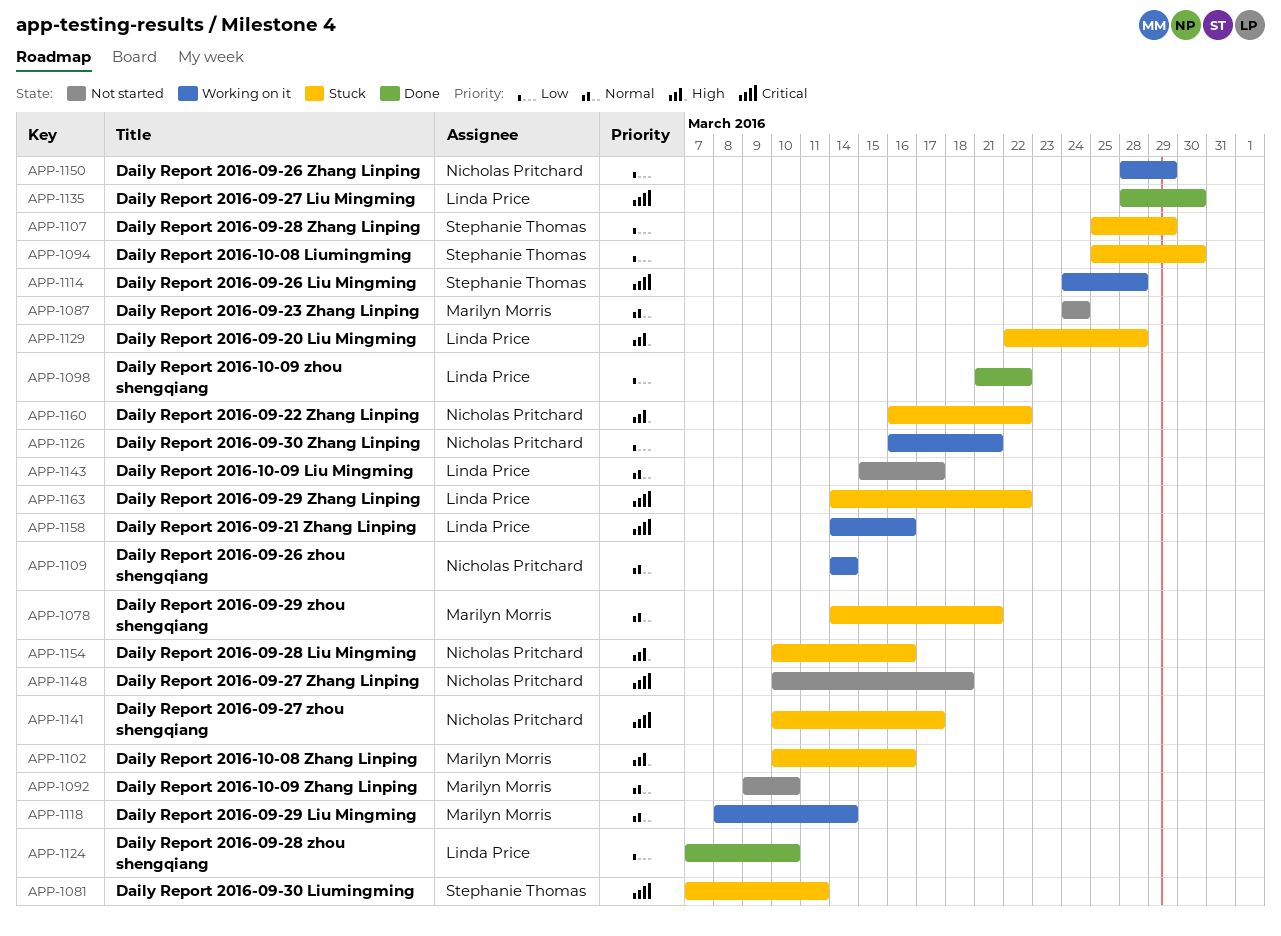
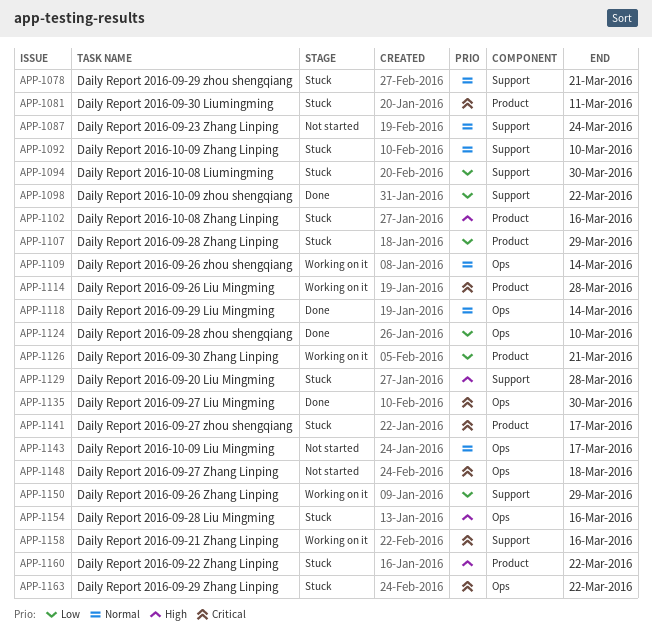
APP-1092, status: Not started -> Stuck
APP-1118, status: Working on it -> Done

